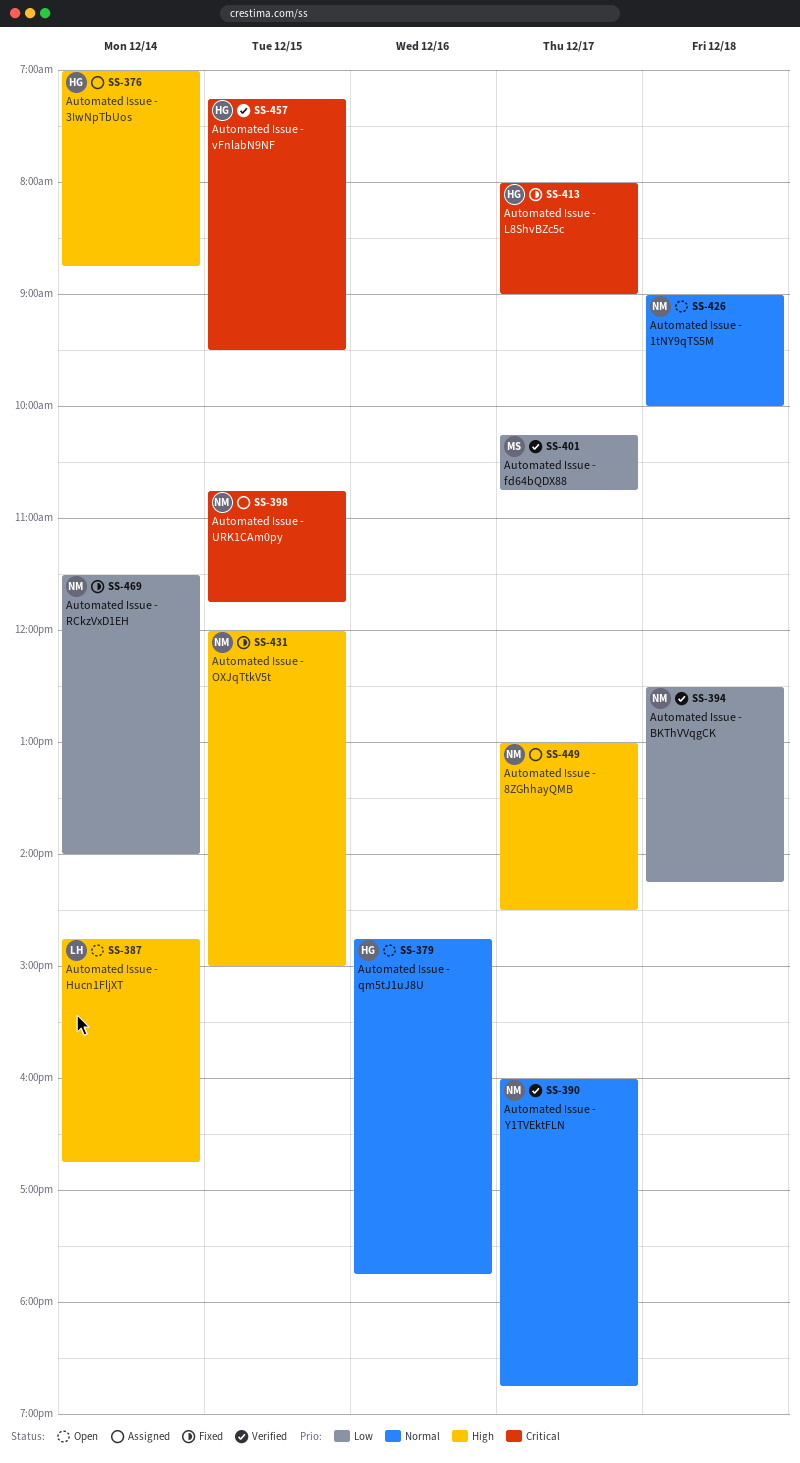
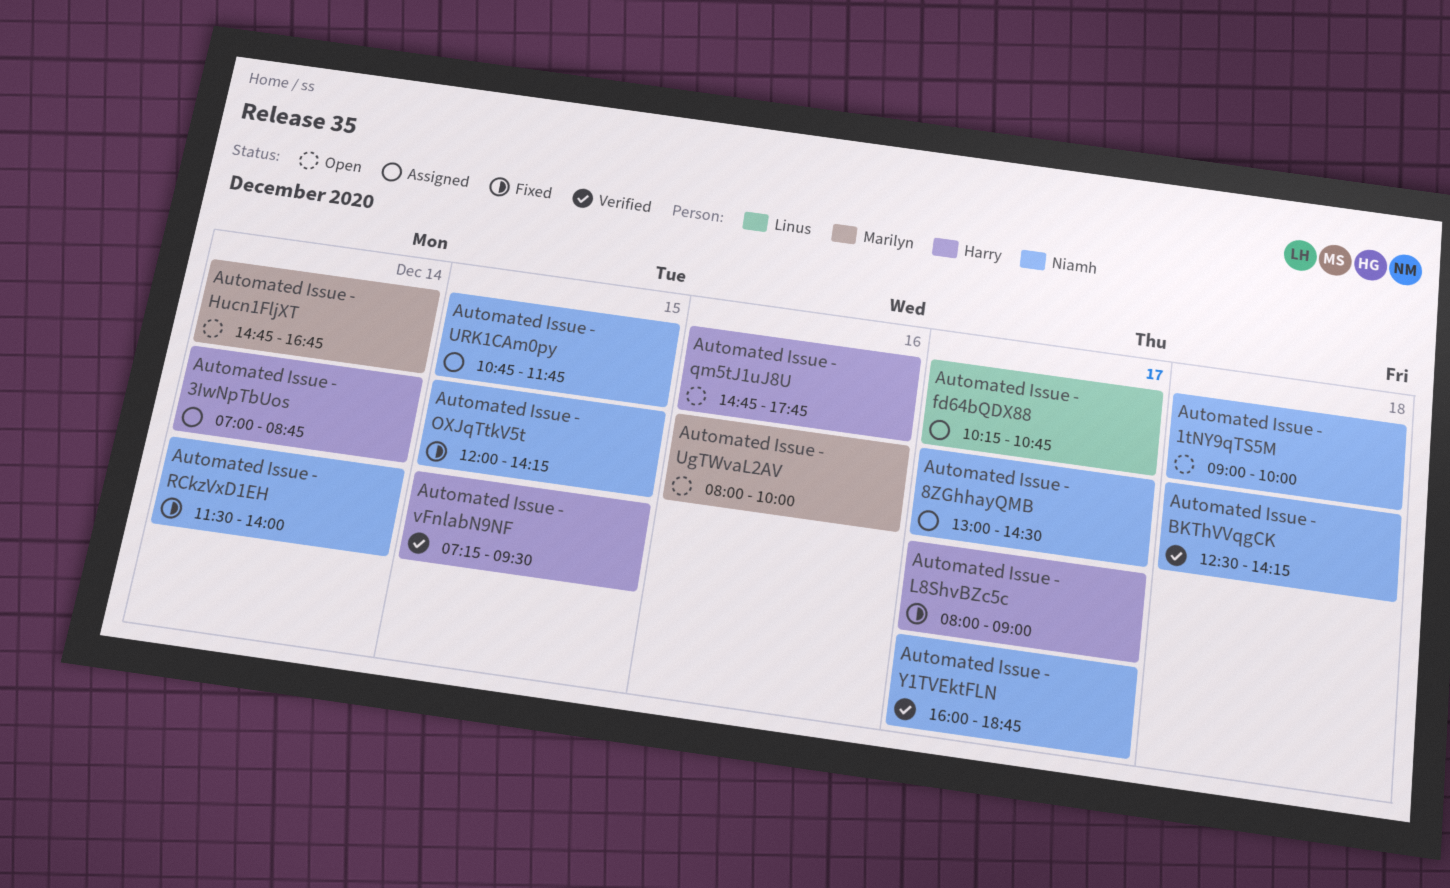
Automated Issue - fd64bQDX88, status: Verified -> Assigned
Automated Issue - fd64bQDX88, owner: Marilyn -> Linus
Automated Issue - Hucn1FljXT, owner: Linus -> Marilyn
Automated Issue - OXJqTtkV5t, ends: 15:00 -> 14:15
Automated Issue - UgTWvaL2AV: none -> present

